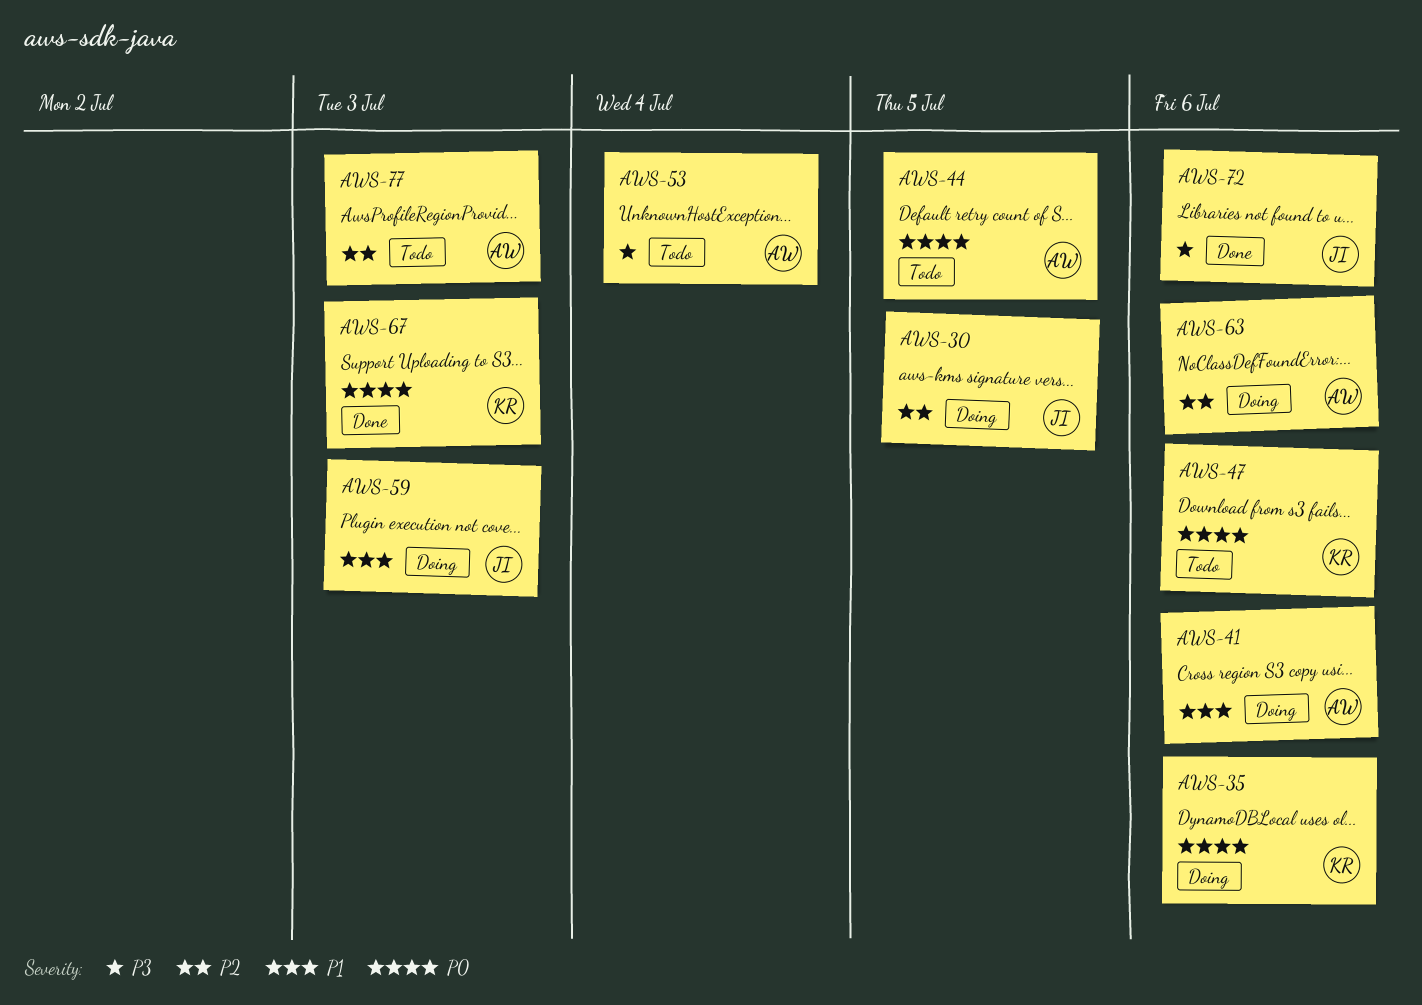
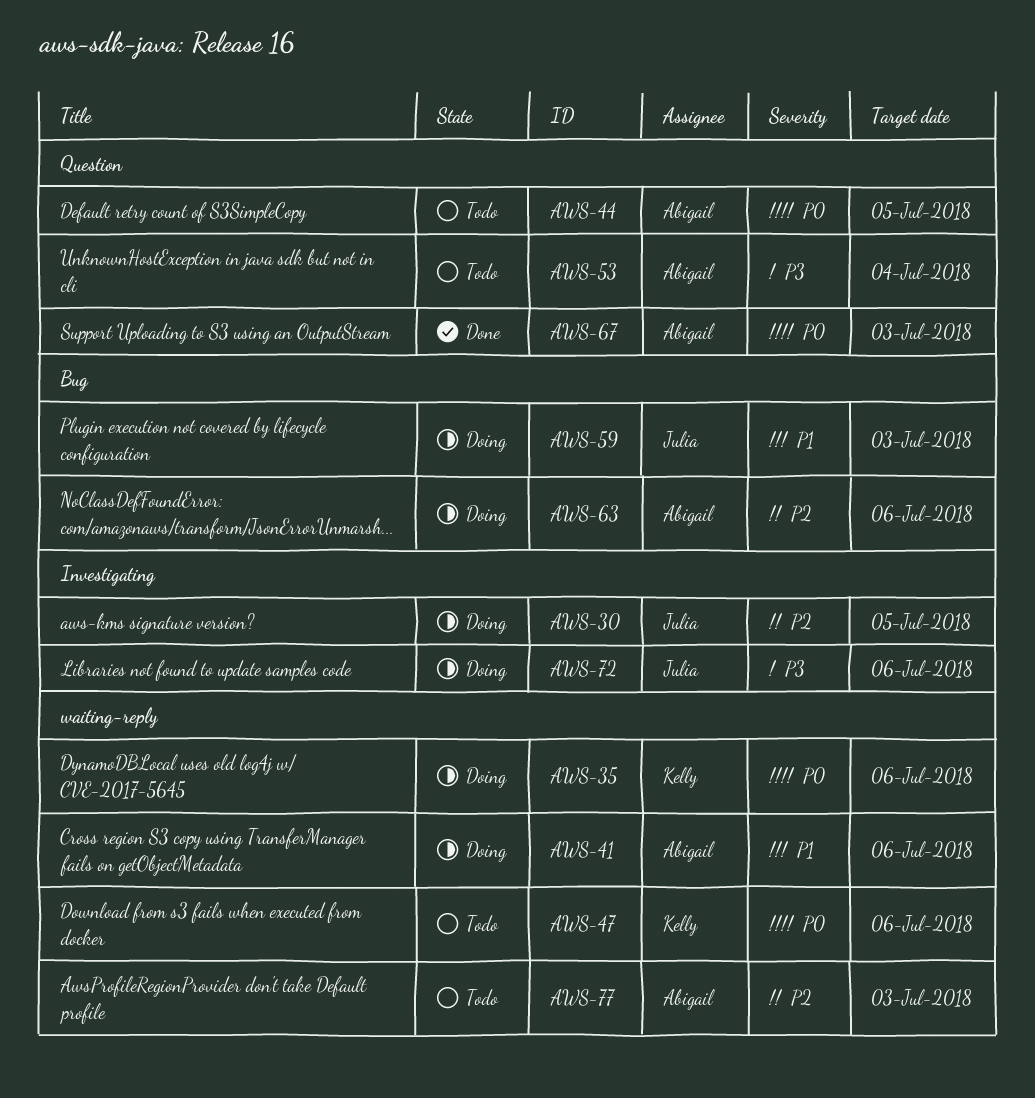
AWS-67, owner: Kelly -> Abigail
AWS-72, status: Done -> Doing

